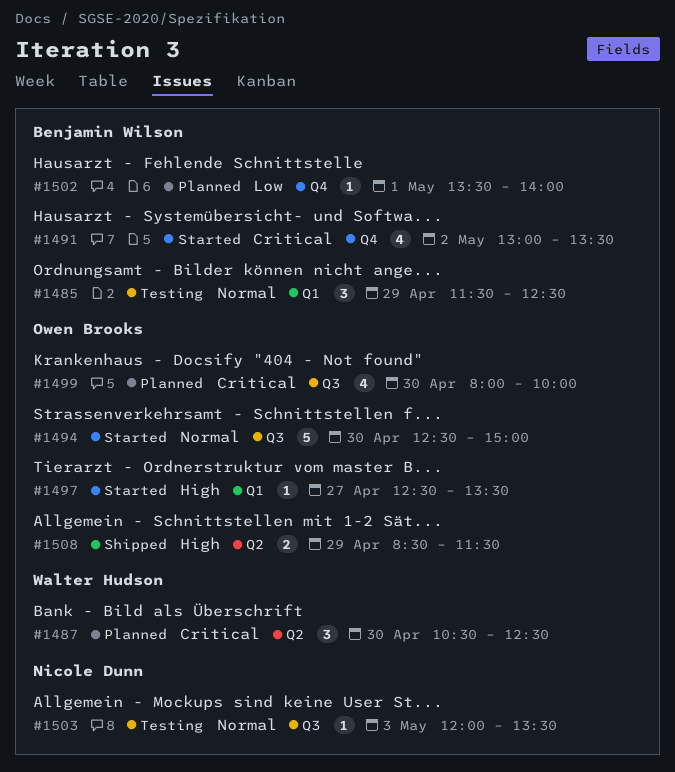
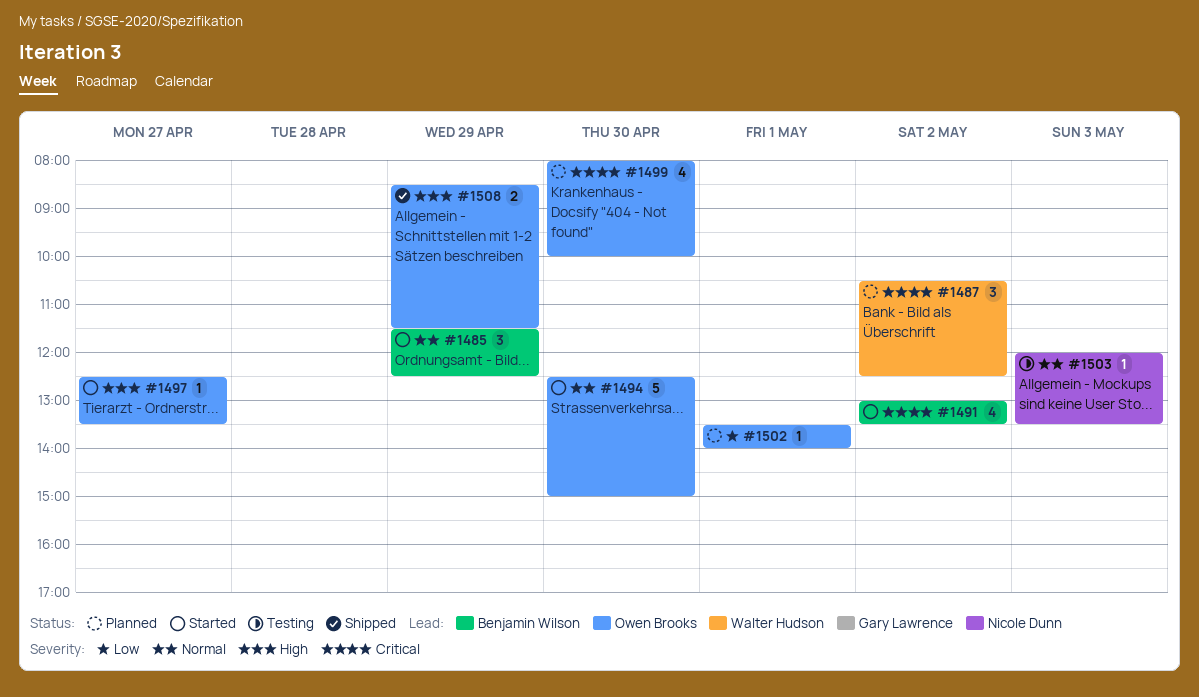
#1485, status: Testing -> Started
#1487, day: Apr 30 -> May 2
#1502, owner: Benjamin Wilson -> Owen Brooks

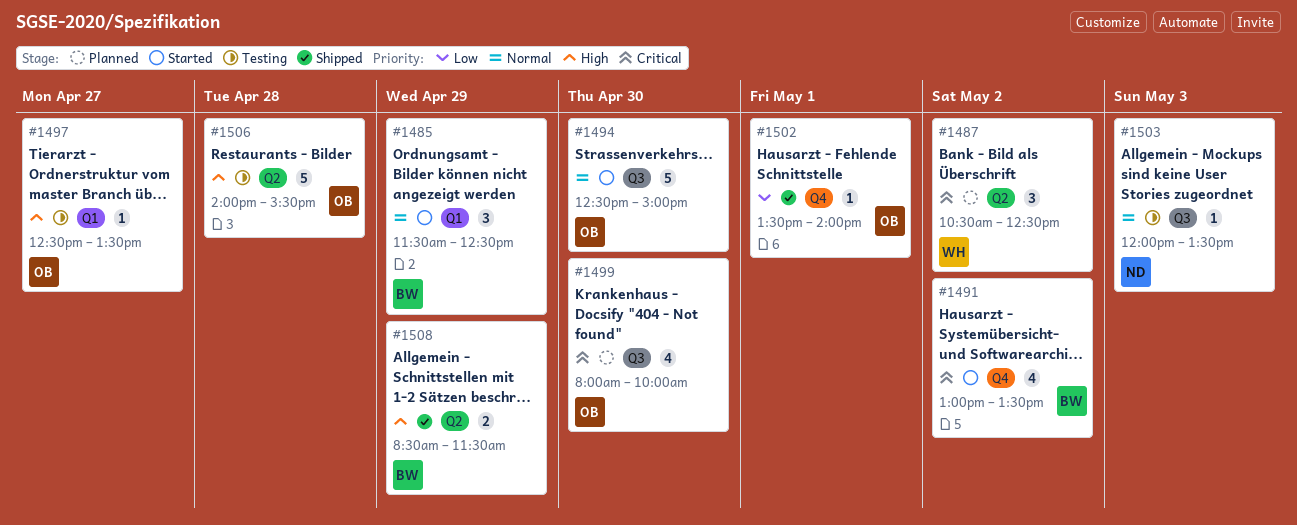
#1497, status: Started -> Testing
#1502, status: Planned -> Shipped
#1506: none -> present
#1508, owner: Owen Brooks -> Benjamin Wilson

